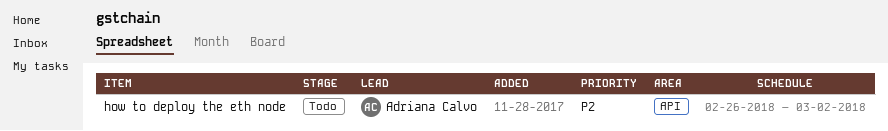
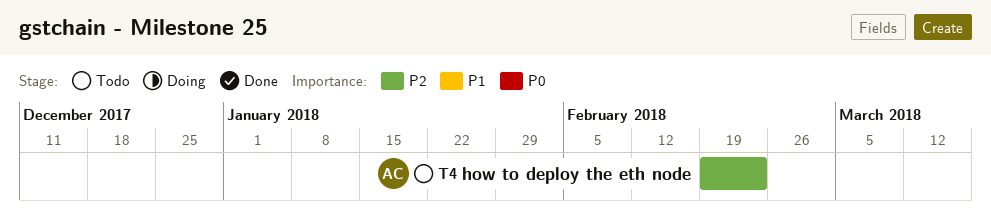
how to deploy the eth node, start: Feb 26 -> Feb 19
how to deploy the eth node, due: Mar 2 -> Feb 23

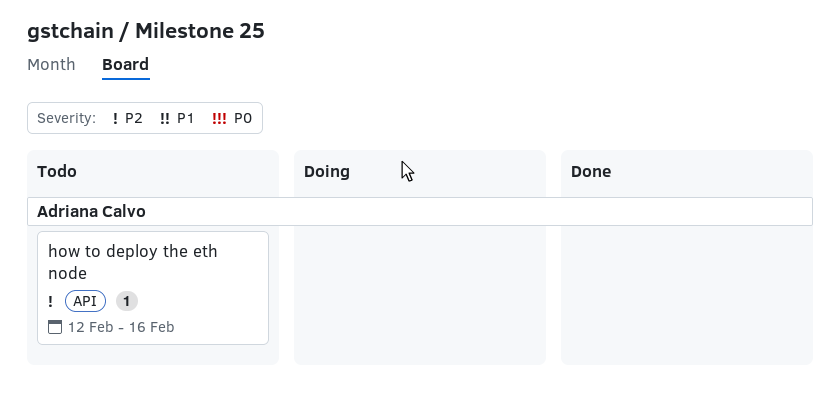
how to deploy the eth node, start: Feb 19 -> Feb 12
how to deploy the eth node, due: Feb 23 -> Feb 16

